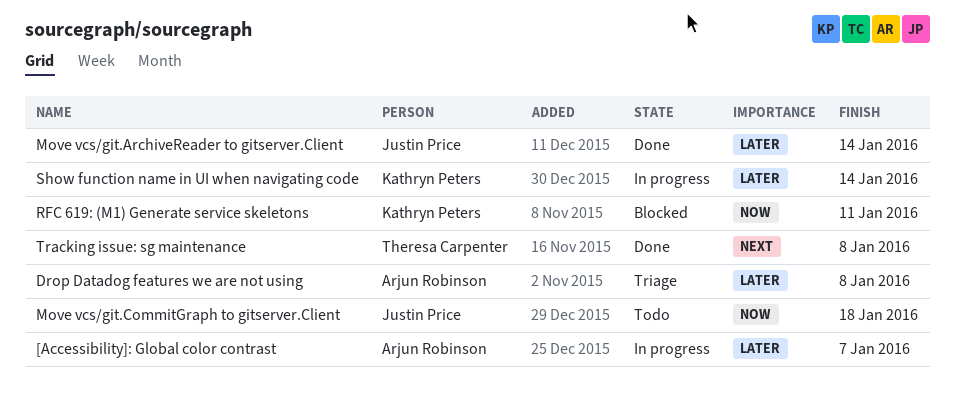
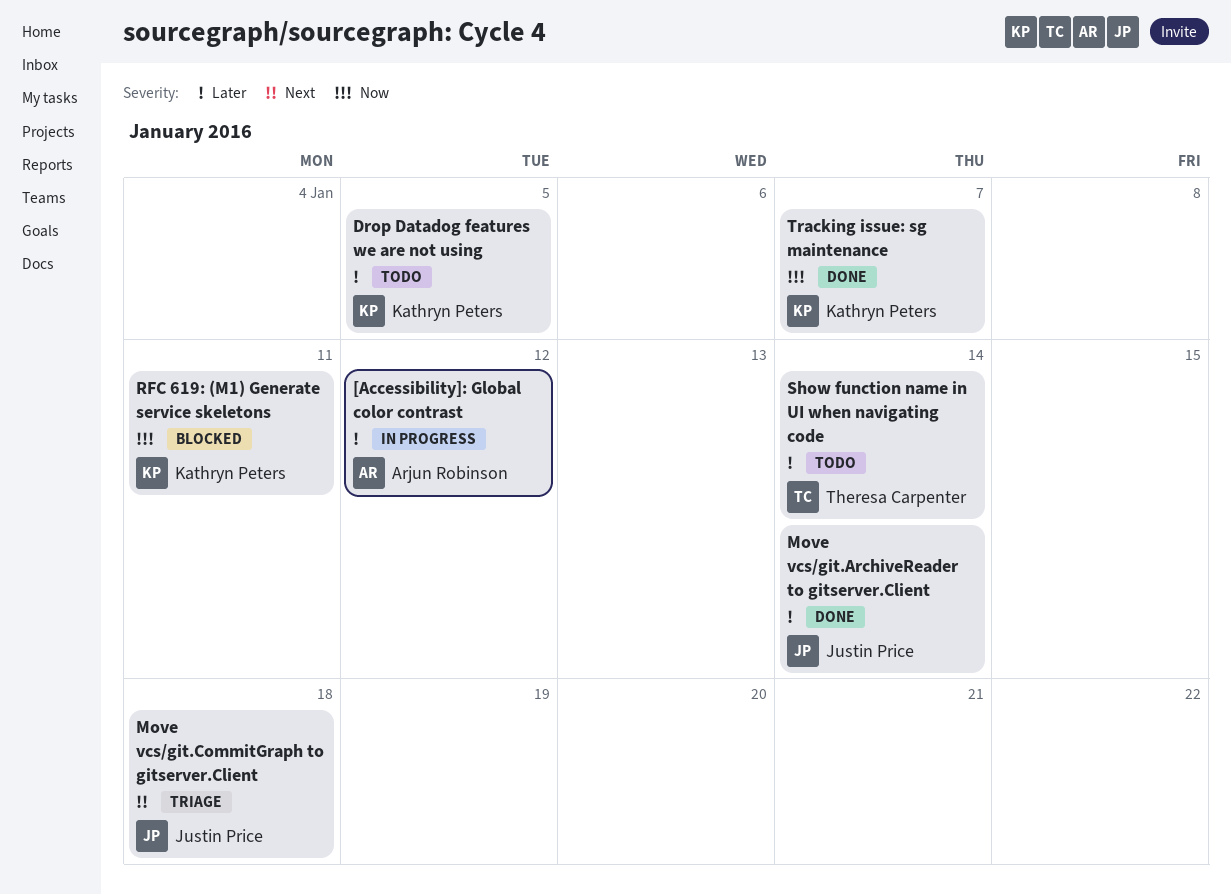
[Accessibility]: Global color contrast, due: Jan 7 -> Jan 12
Drop Datadog features we are not using, status: Triage -> Todo
Drop Datadog features we are not using, owner: Arjun Robinson -> Kathryn Peters
Drop Datadog features we are not using, due: Jan 8 -> Jan 5
Move vcs/git.CommitGraph to gitserver.Client, status: Todo -> Triage
Move vcs/git.CommitGraph to gitserver.Client, priority: Now -> Next
Show function name in UI when navigating code, status: In progress -> Todo
Show function name in UI when navigating code, owner: Kathryn Peters -> Theresa Carpenter
Tracking issue: sg maintenance, owner: Theresa Carpenter -> Kathryn Peters
Tracking issue: sg maintenance, priority: Next -> Now
Tracking issue: sg maintenance, due: Jan 8 -> Jan 7

